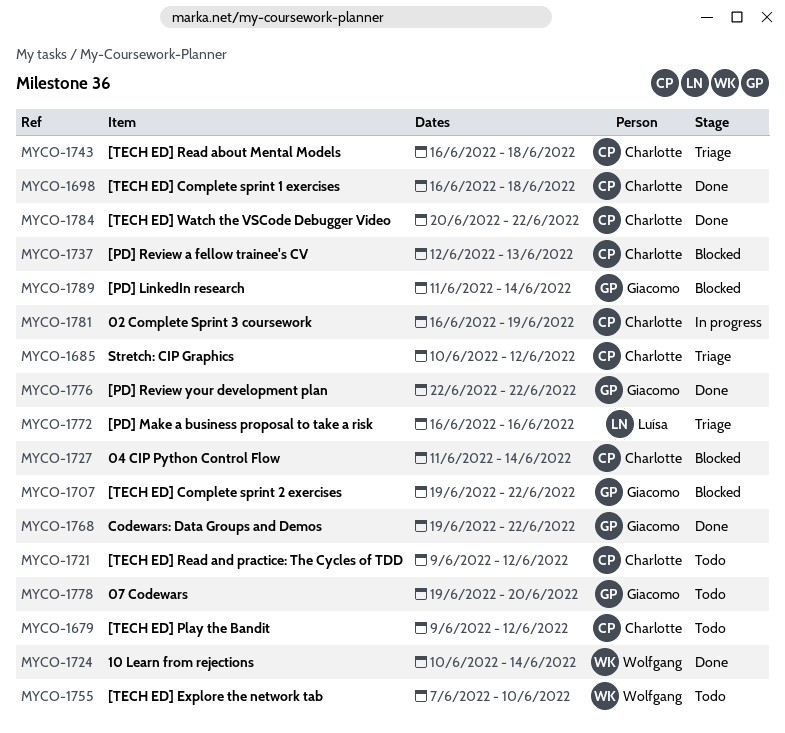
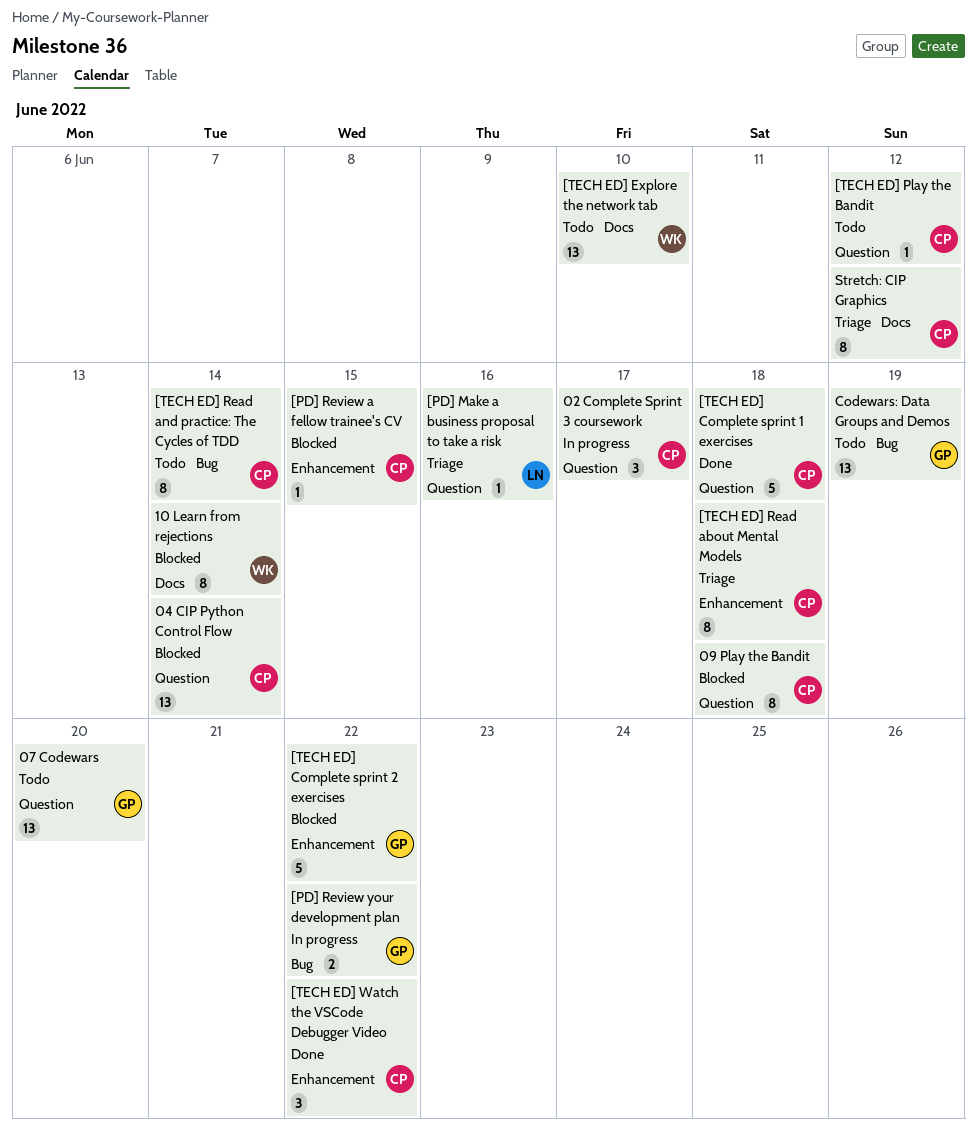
02 Complete Sprint 3 coursework, due: Jun 19 -> Jun 17
09 Play the Bandit: none -> present
10 Learn from rejections, status: Done -> Blocked
[PD] LinkedIn research: present -> none
[PD] Review a fellow trainee's CV, due: Jun 13 -> Jun 15
[PD] Review your development plan, status: Done -> In progress
[TECH ED] Read and practice: The Cycles of TDD, due: Jun 12 -> Jun 14
Codewars: Data Groups and Demos, status: Done -> Todo
Codewars: Data Groups and Demos, due: Jun 22 -> Jun 19

